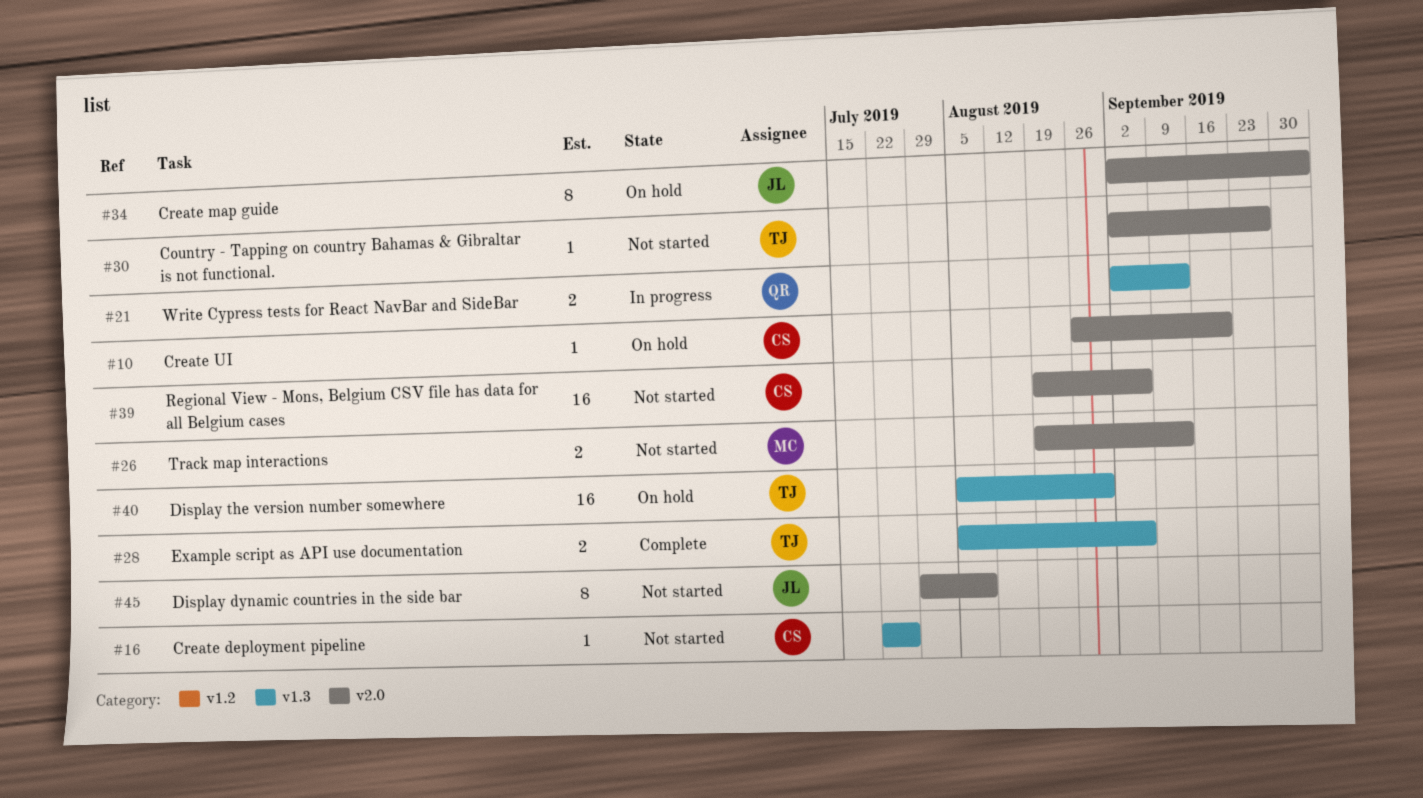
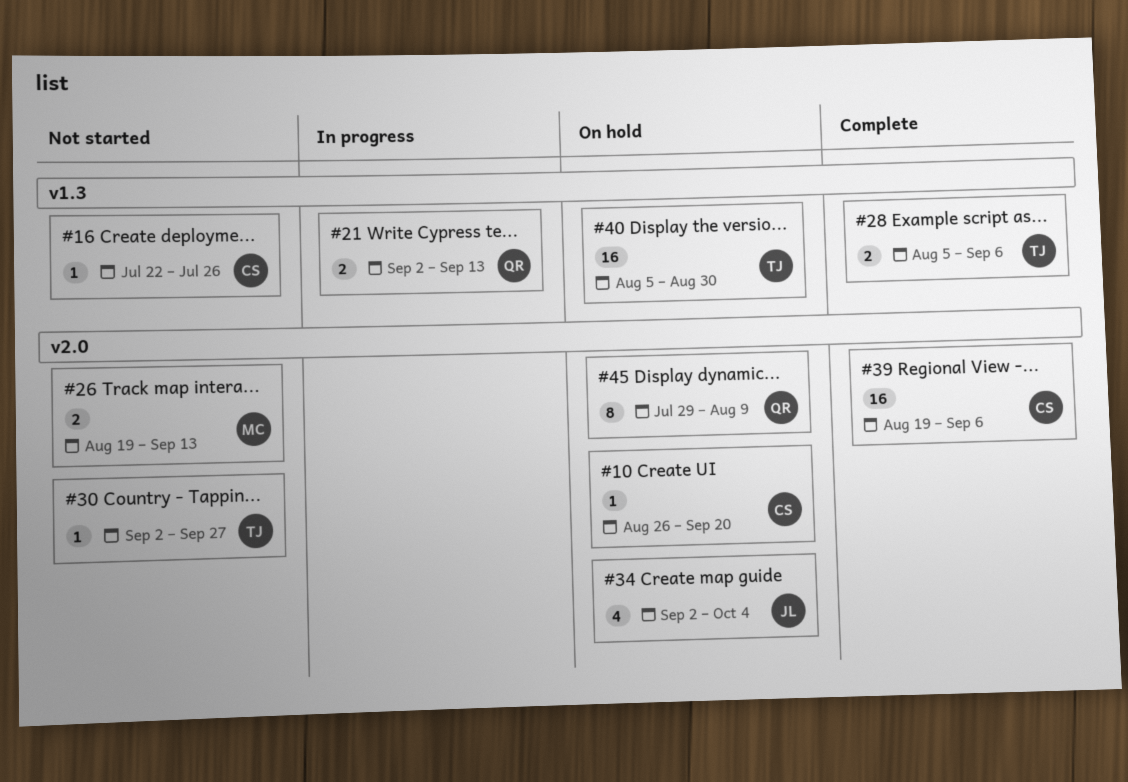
#34, estimate: 8 -> 4
#39, status: Not started -> Complete
#45, status: Not started -> On hold
#45, owner: JL -> QR

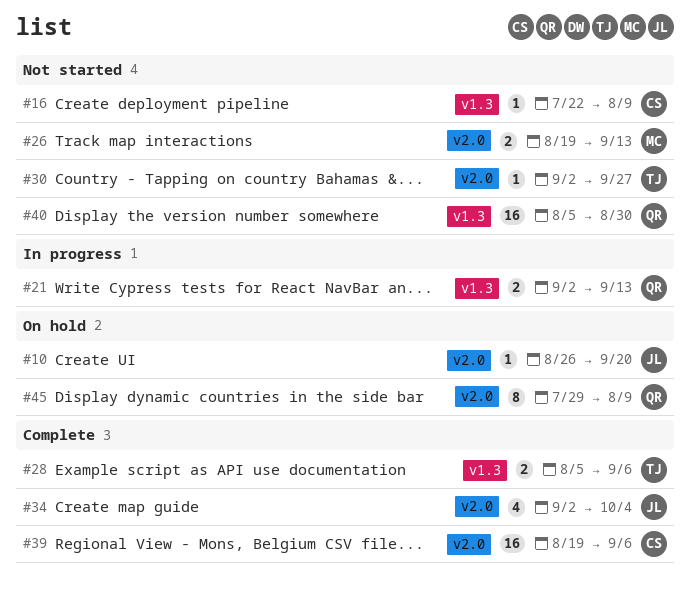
#10, owner: CS -> JL
#16, due: Jul 26 -> Aug 9
#34, status: On hold -> Complete
#40, status: On hold -> Not started
#40, owner: TJ -> QR

